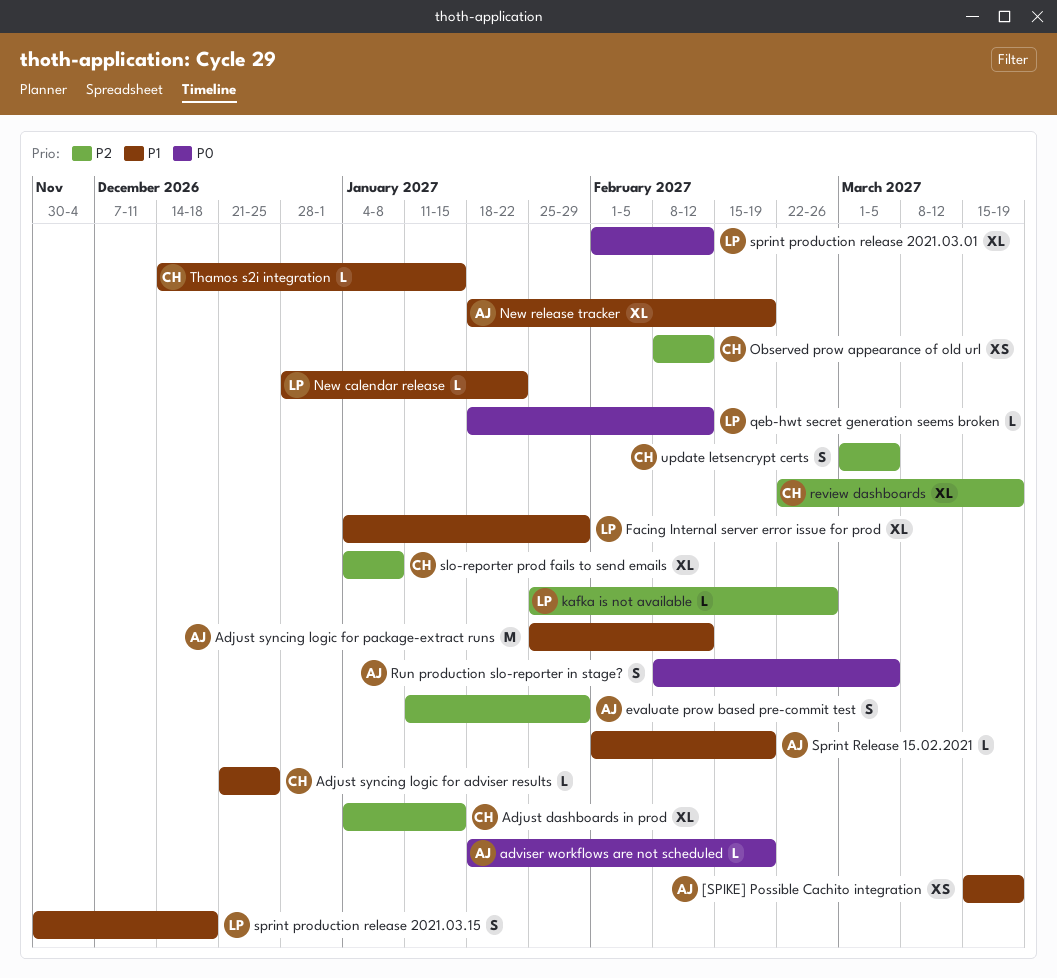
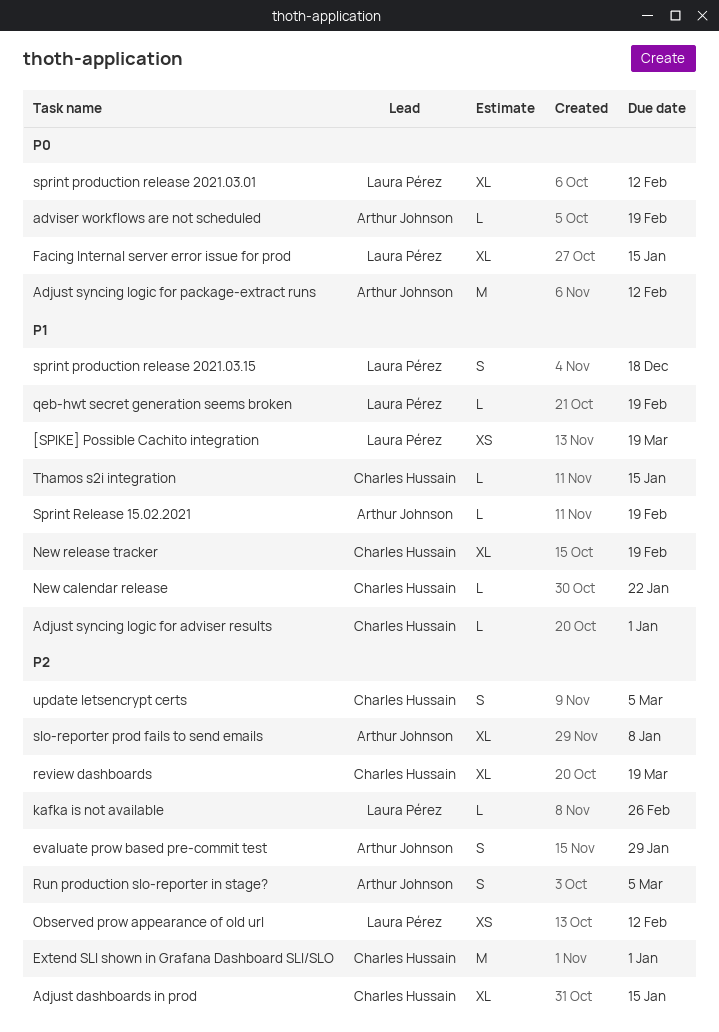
[SPIKE] Possible Cachito integration, owner: Arthur Johnson -> Laura Pérez
Adjust syncing logic for adviser results, due: Dec 25 -> Jan 1
Adjust syncing logic for package-extract runs, priority: P1 -> P0
Extend SLI shown in Grafana Dashboard SLI/SLO: none -> present
Facing Internal server error issue for prod, priority: P1 -> P0
Facing Internal server error issue for prod, due: Jan 29 -> Jan 15
New calendar release, owner: Laura Pérez -> Charles Hussain
New release tracker, owner: Arthur Johnson -> Charles Hussain
Observed prow appearance of old url, owner: Charles Hussain -> Laura Pérez
qeb-hwt secret generation seems broken, priority: P0 -> P1
qeb-hwt secret generation seems broken, due: Feb 12 -> Feb 19
Run production slo-reporter in stage?, priority: P0 -> P2
slo-reporter prod fails to send emails, owner: Charles Hussain -> Arthur Johnson

